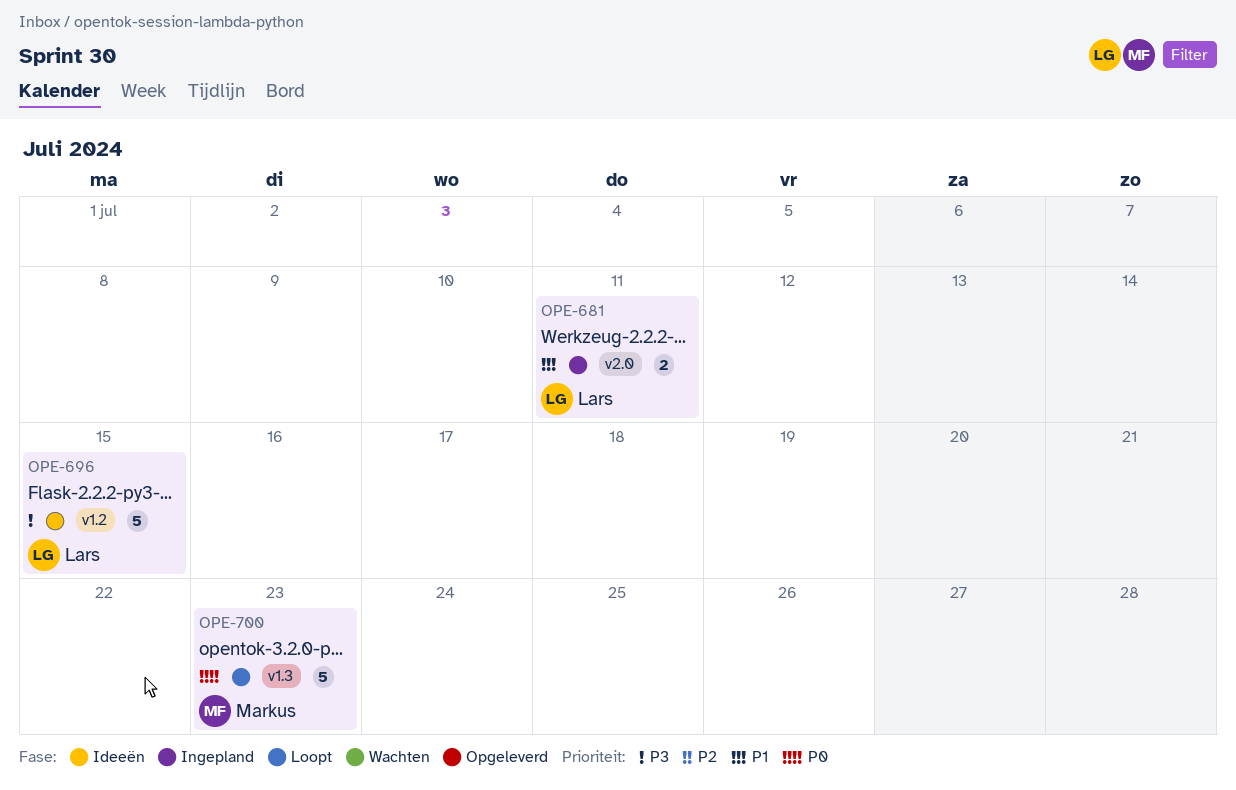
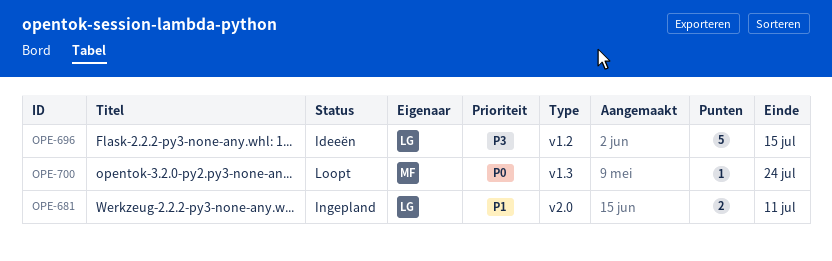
OPE-700, estimate: 5 -> 1
OPE-700, due: Jul 23 -> Jul 24

